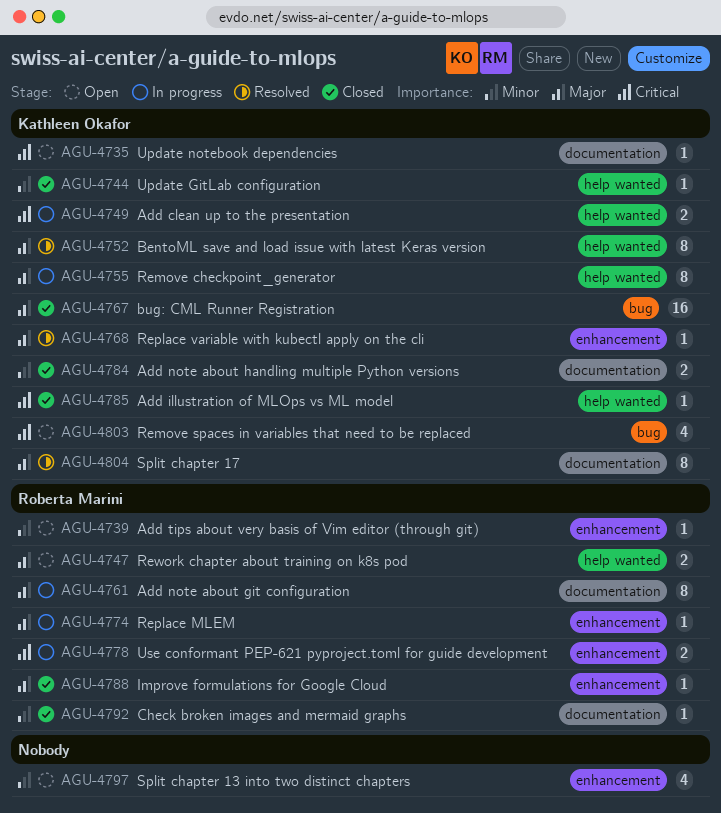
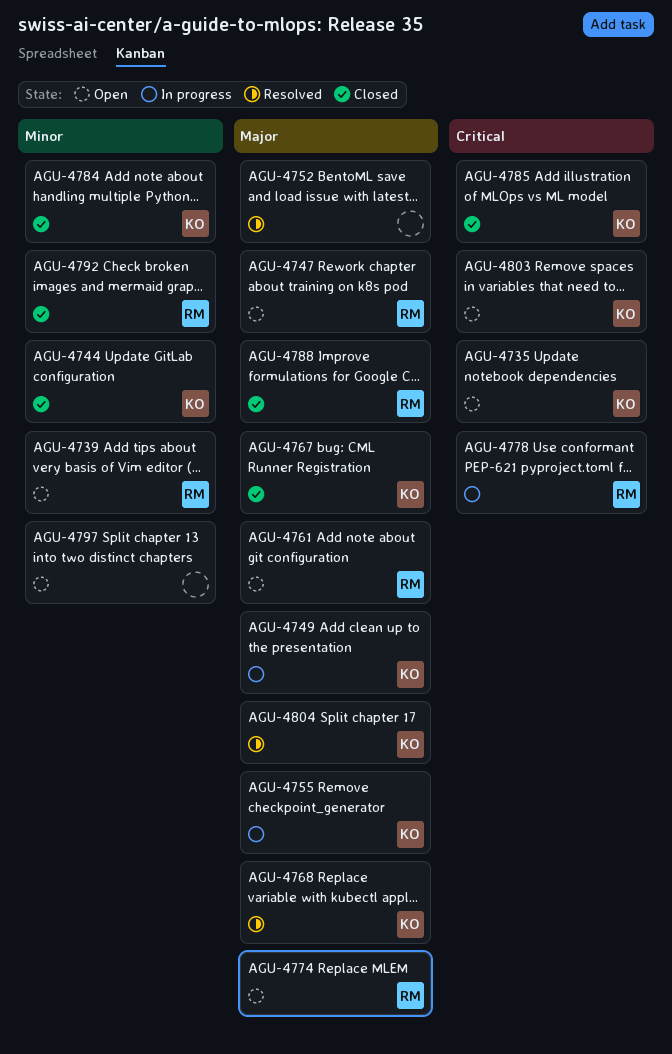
AGU-4749, priority: Critical -> Major
AGU-4752, owner: Kathleen Okafor -> none
AGU-4761, status: In progress -> Open
AGU-4774, status: In progress -> Open

